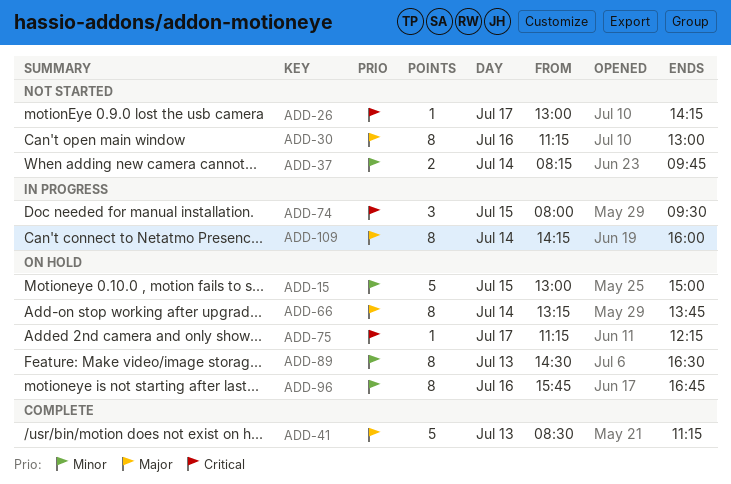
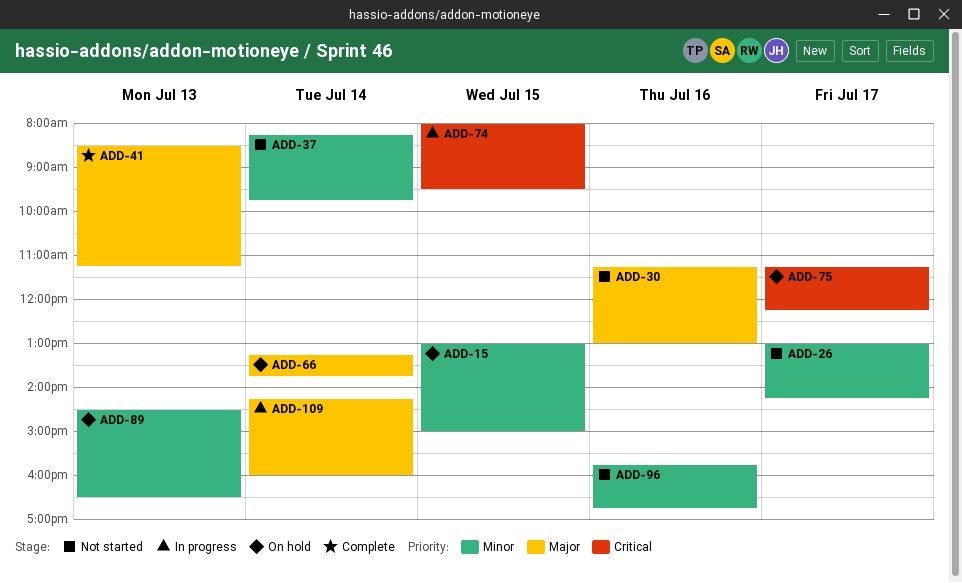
ADD-26, priority: Critical -> Minor
ADD-96, status: On hold -> Not started

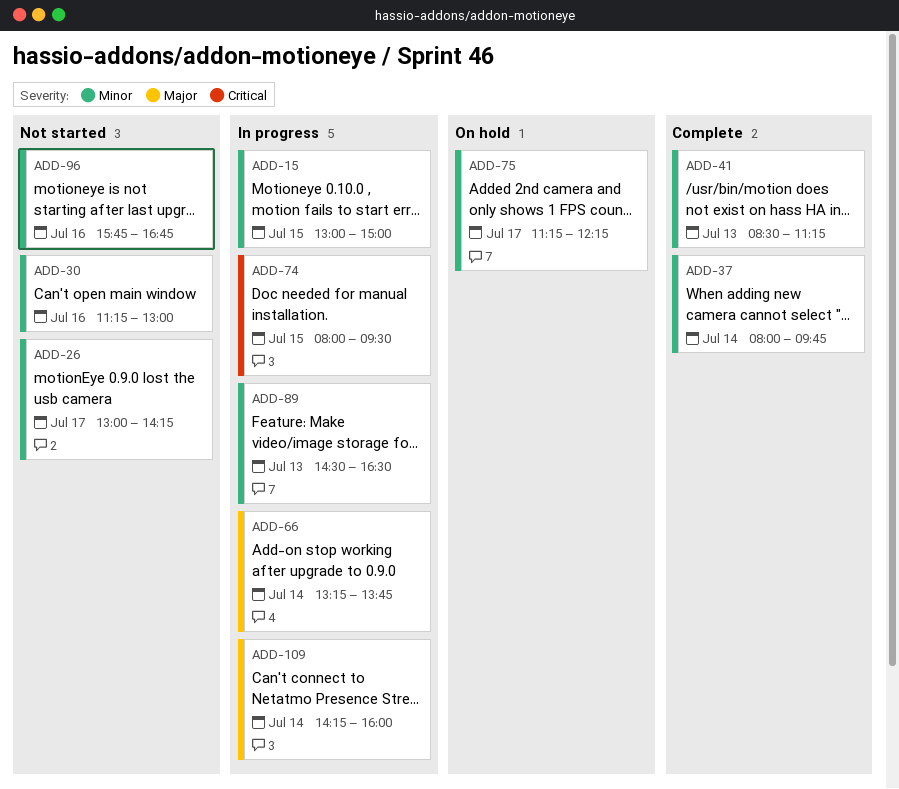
ADD-15, status: On hold -> In progress
ADD-30, priority: Major -> Minor
ADD-37, status: Not started -> Complete
ADD-37, begins: 08:15 -> 08:00
ADD-41, priority: Major -> Minor
ADD-66, status: On hold -> In progress
ADD-75, priority: Critical -> Minor
ADD-89, status: On hold -> In progress

